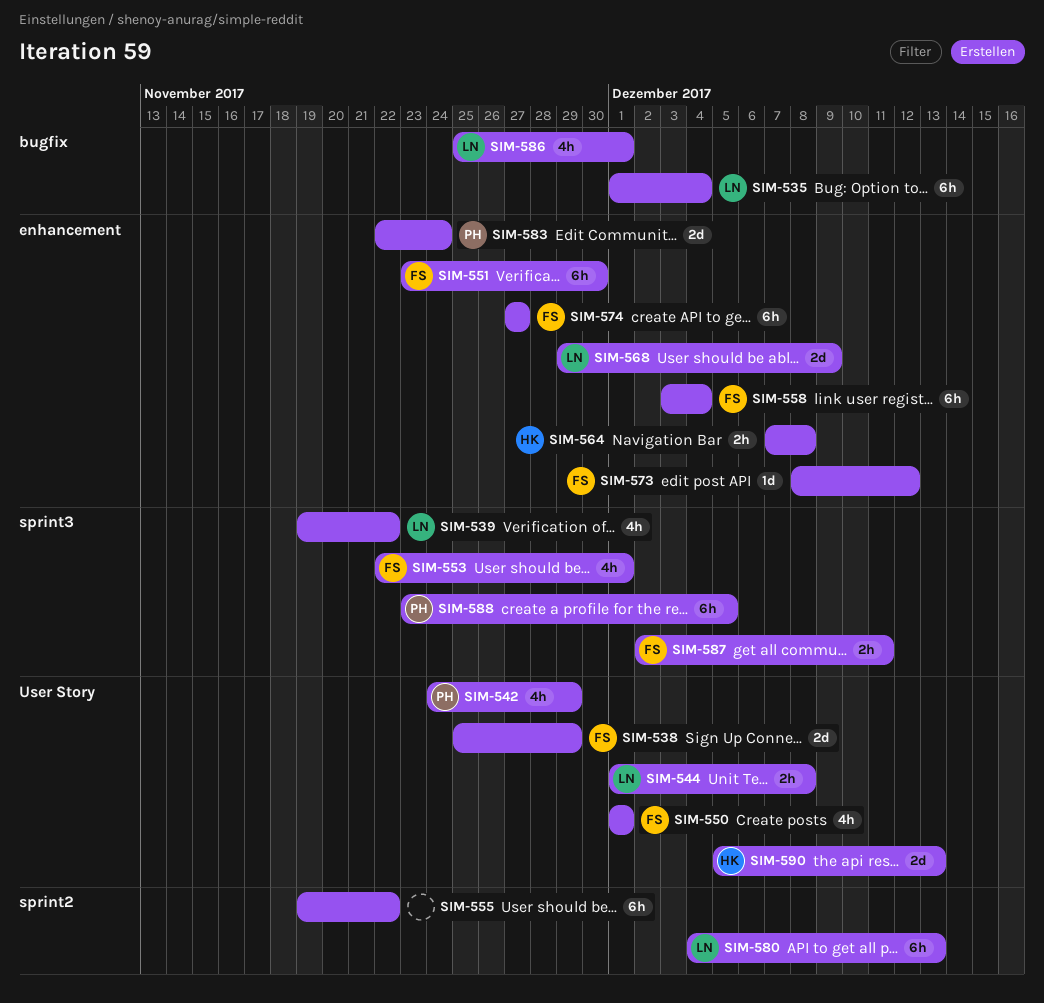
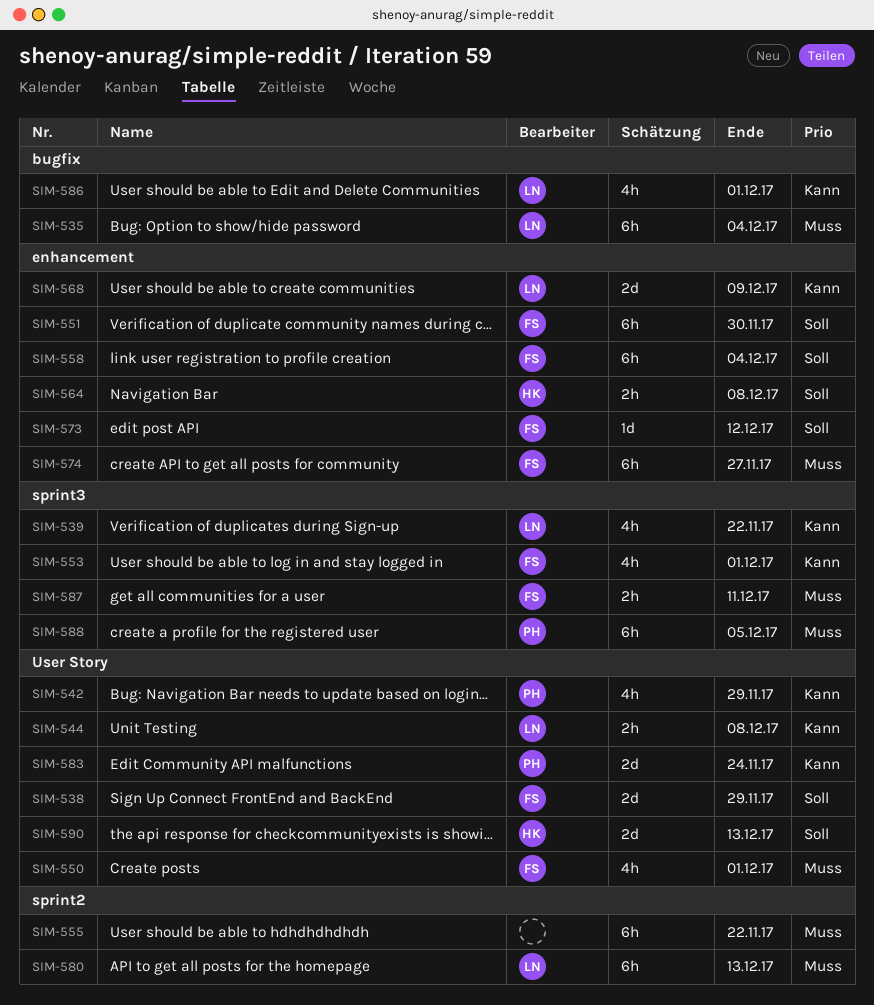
SIM-583, label: enhancement -> User Story

